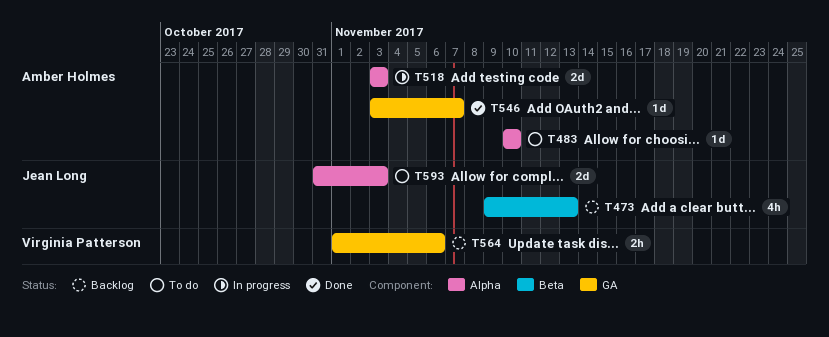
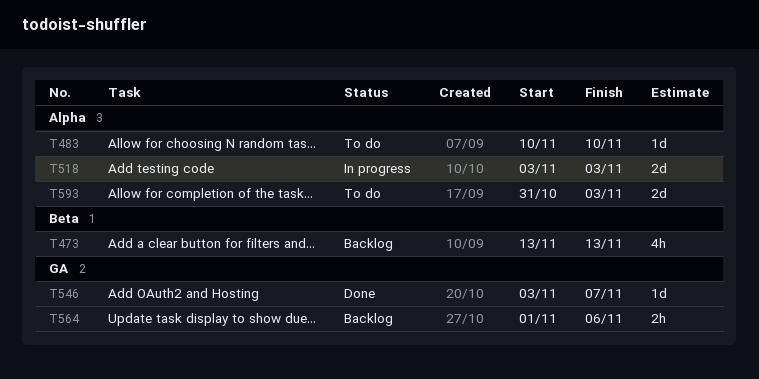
T473, start: Nov 9 -> Nov 13

